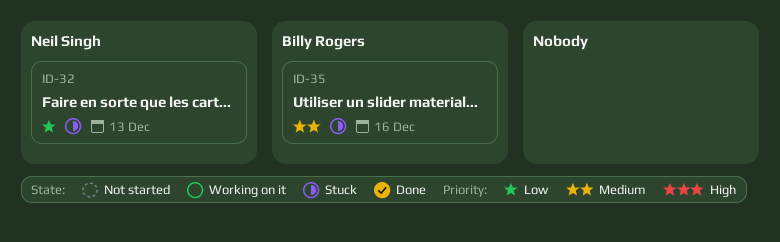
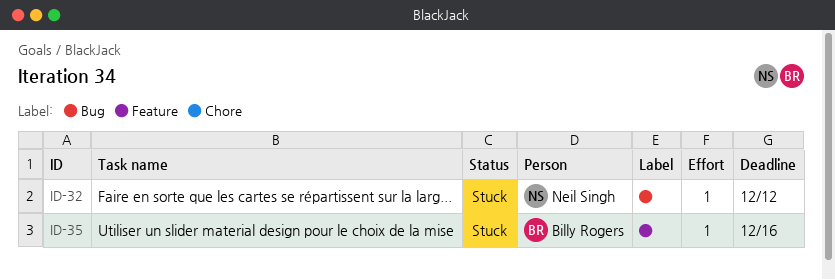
ID-32, due: Dec 13 -> Dec 12

